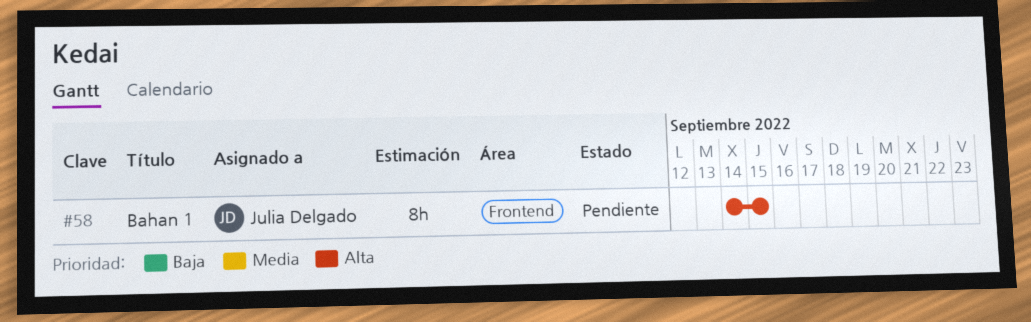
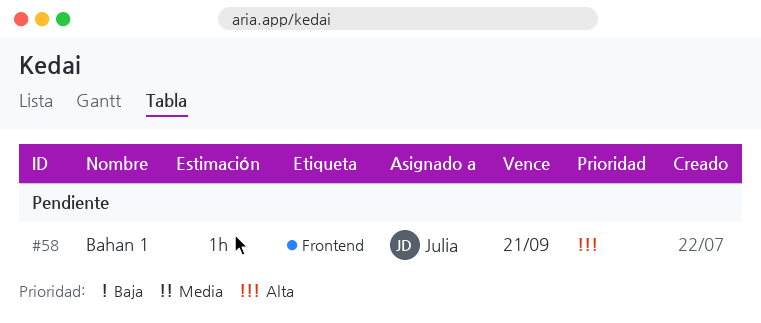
#58, estimate: 8h -> 1h
#58, due: Sep 15 -> Sep 21

